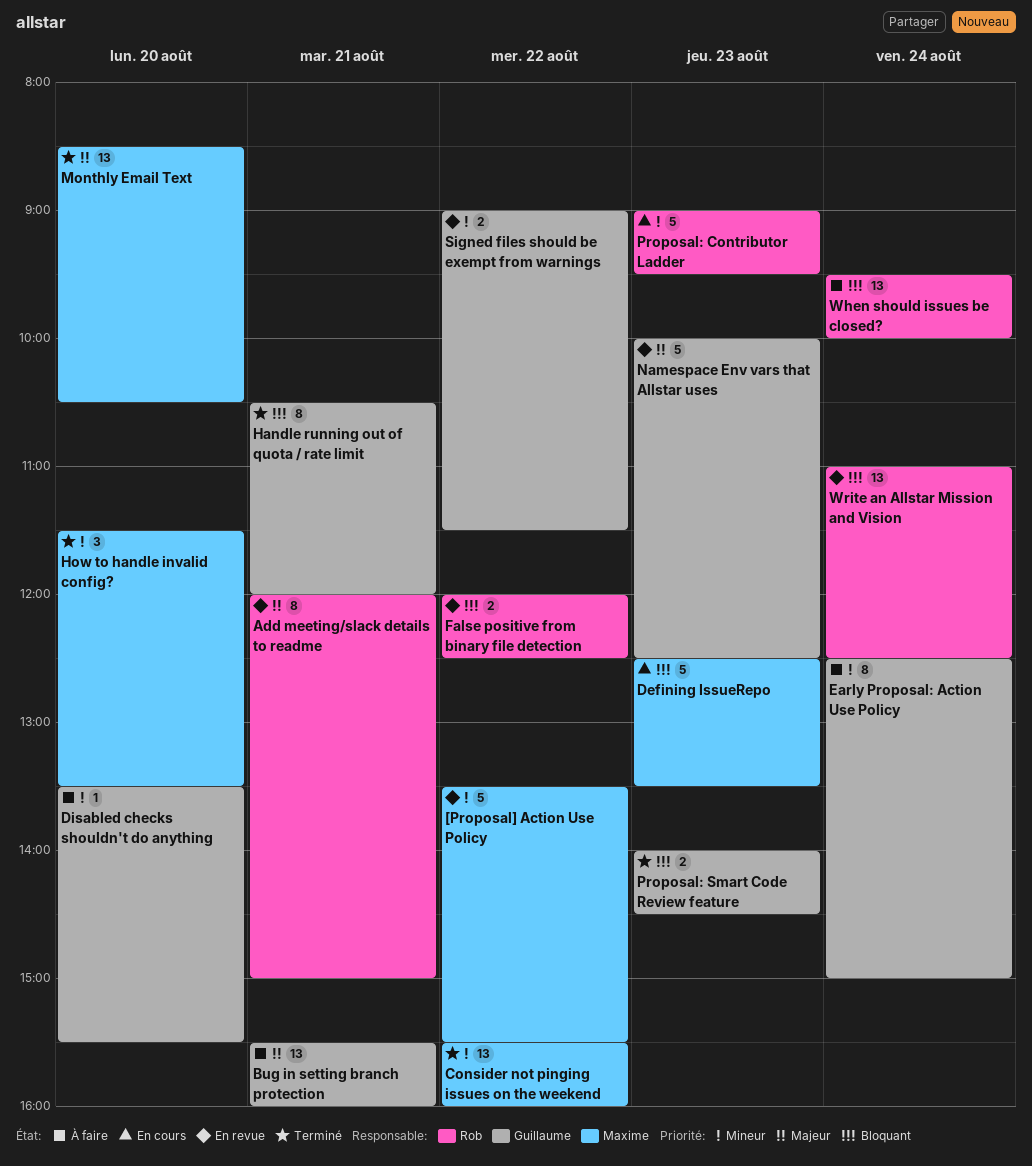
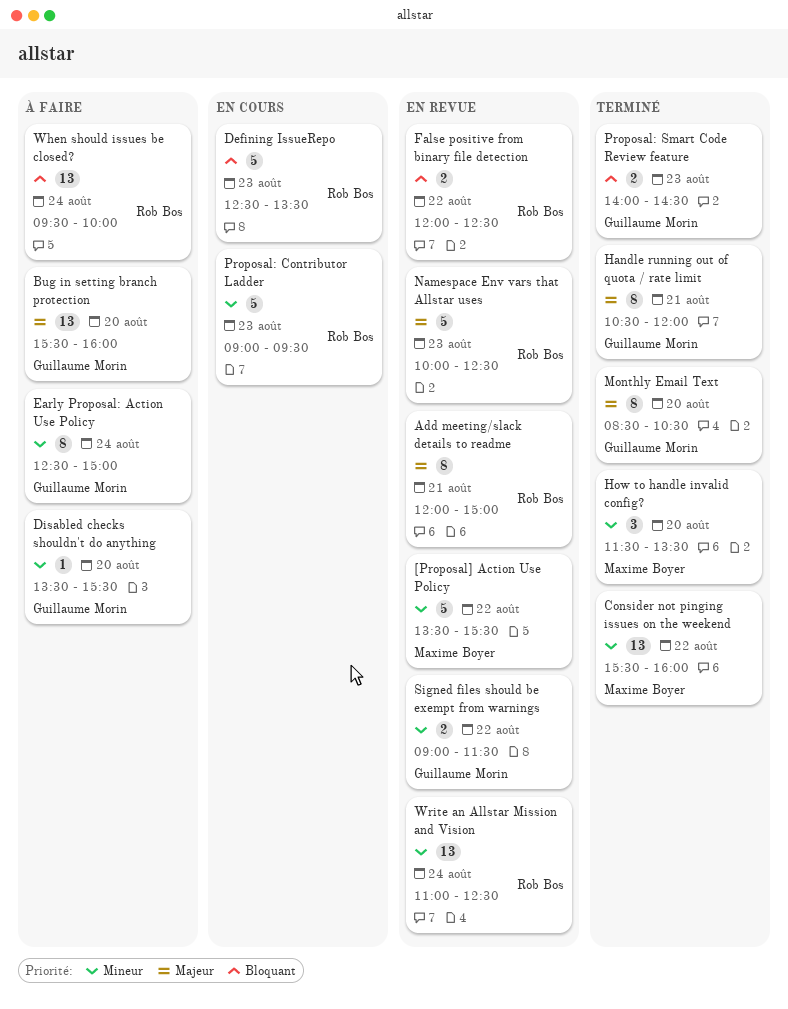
Bug in setting branch protection, day: Aug 21 -> Aug 20
Defining IssueRepo, owner: Maxime Boyer -> Rob Bos
Handle running out of quota / rate limit, priority: Bloquant -> Majeur
Monthly Email Text, owner: Maxime Boyer -> Guillaume Morin
Monthly Email Text, estimate: 13 -> 8
Namespace Env vars that Allstar uses, owner: Guillaume Morin -> Rob Bos
Write an Allstar Mission and Vision, priority: Bloquant -> Mineur

